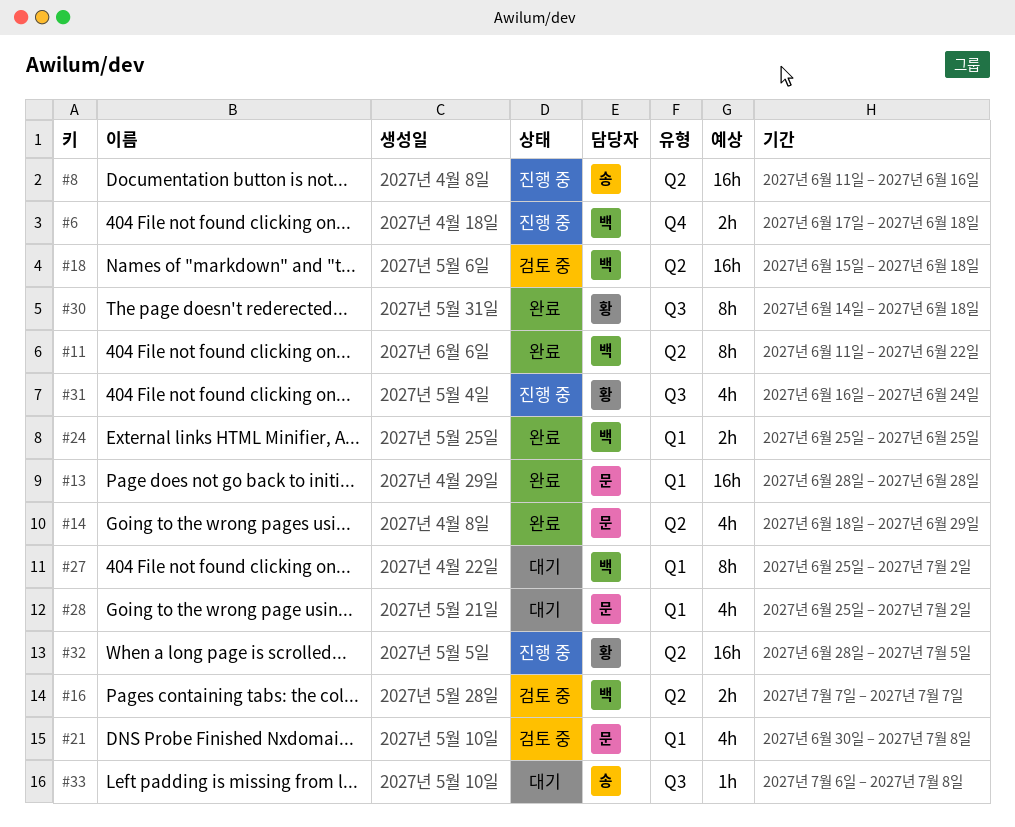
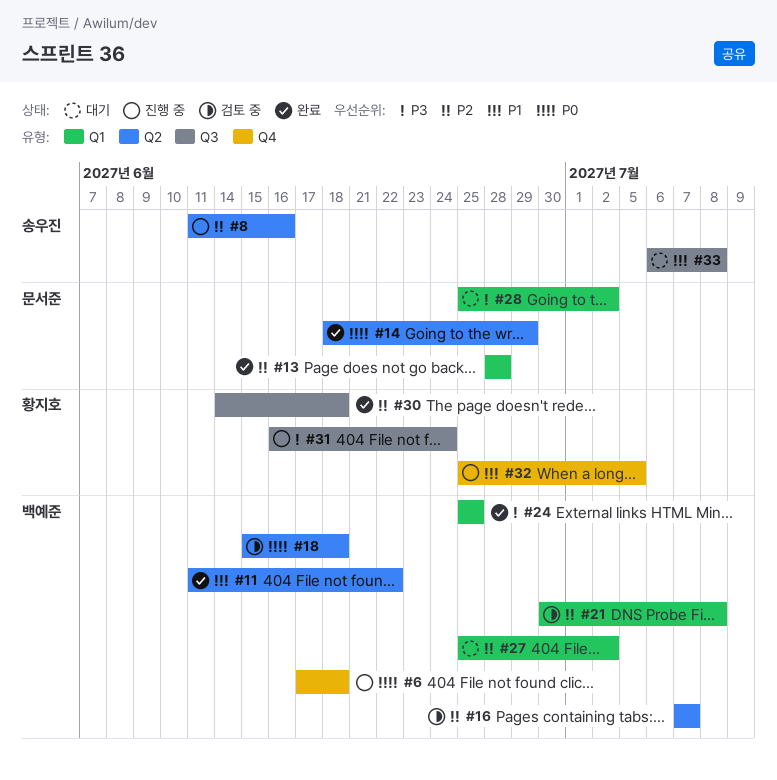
#21, owner: 문서준 -> 백예준
#32, label: Q2 -> Q4
#32, start: Jun 28 -> Jun 25

